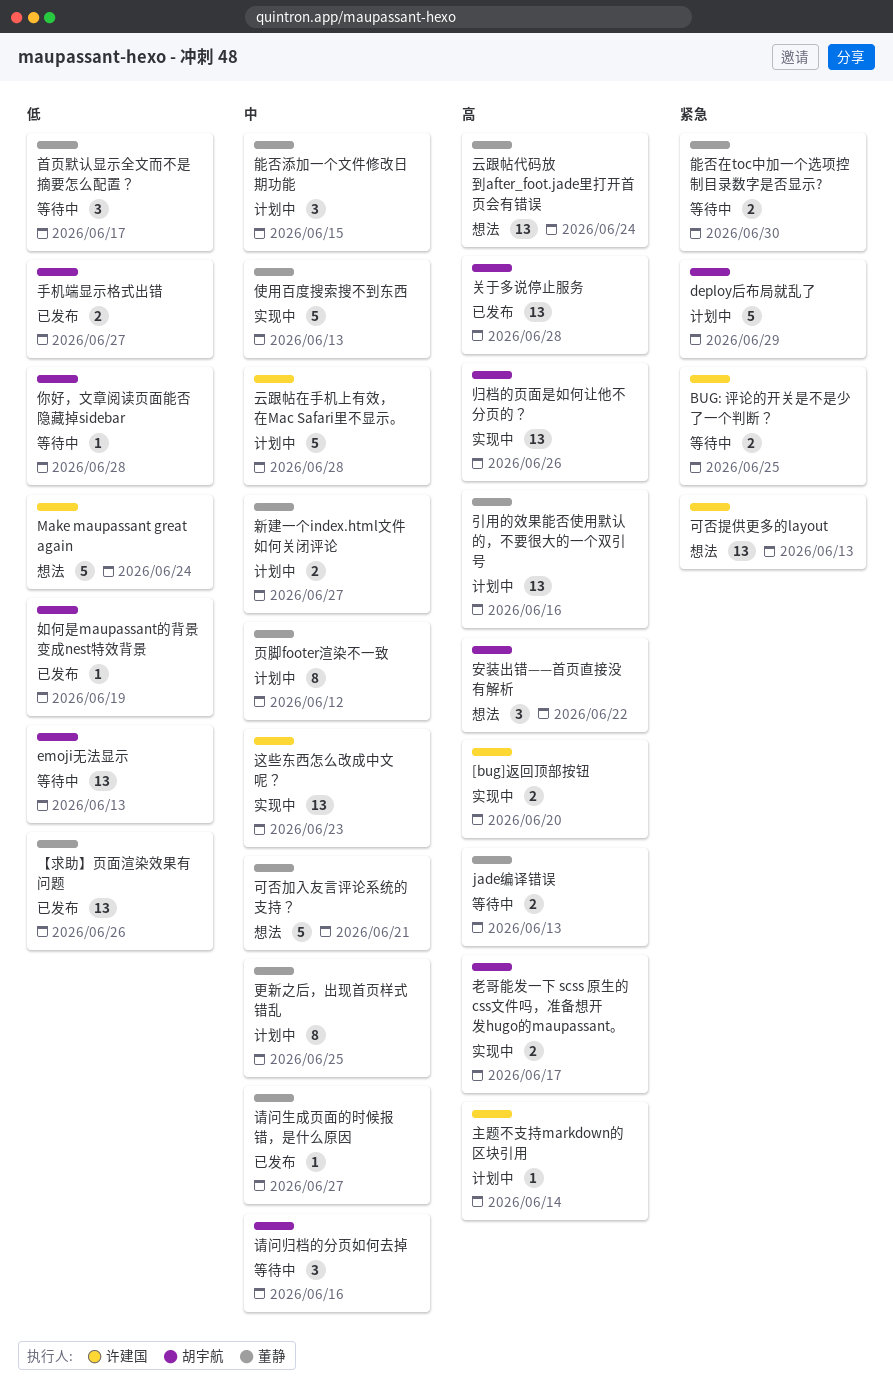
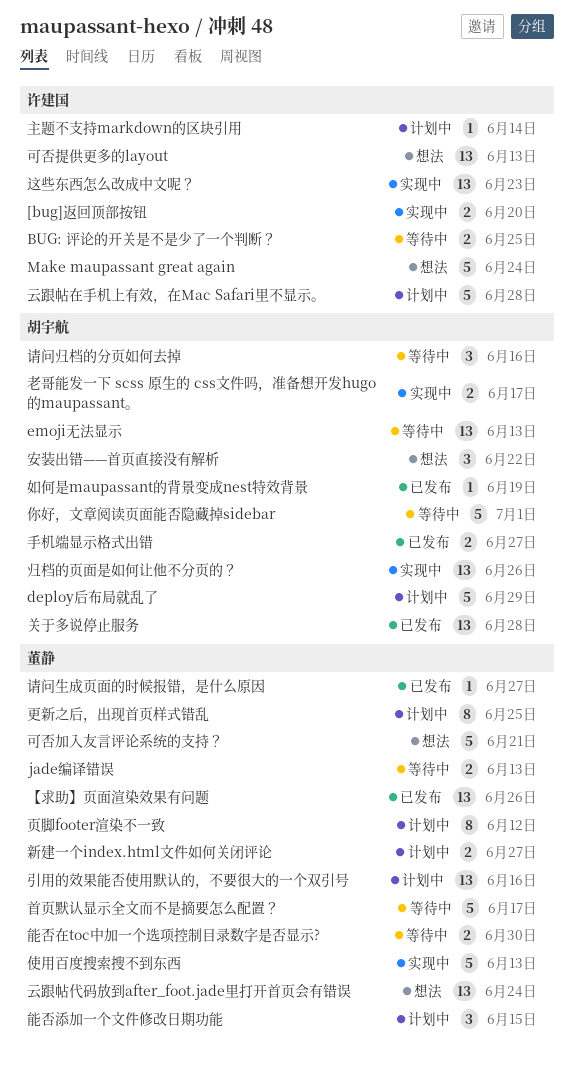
你好，文章阅读页面能否隐藏掉sidebar, estimate: 1 -> 5
你好，文章阅读页面能否隐藏掉sidebar, due: Jun 28 -> Jul 1
首页默认显示全文而不是摘要怎么配置？, estimate: 3 -> 5

